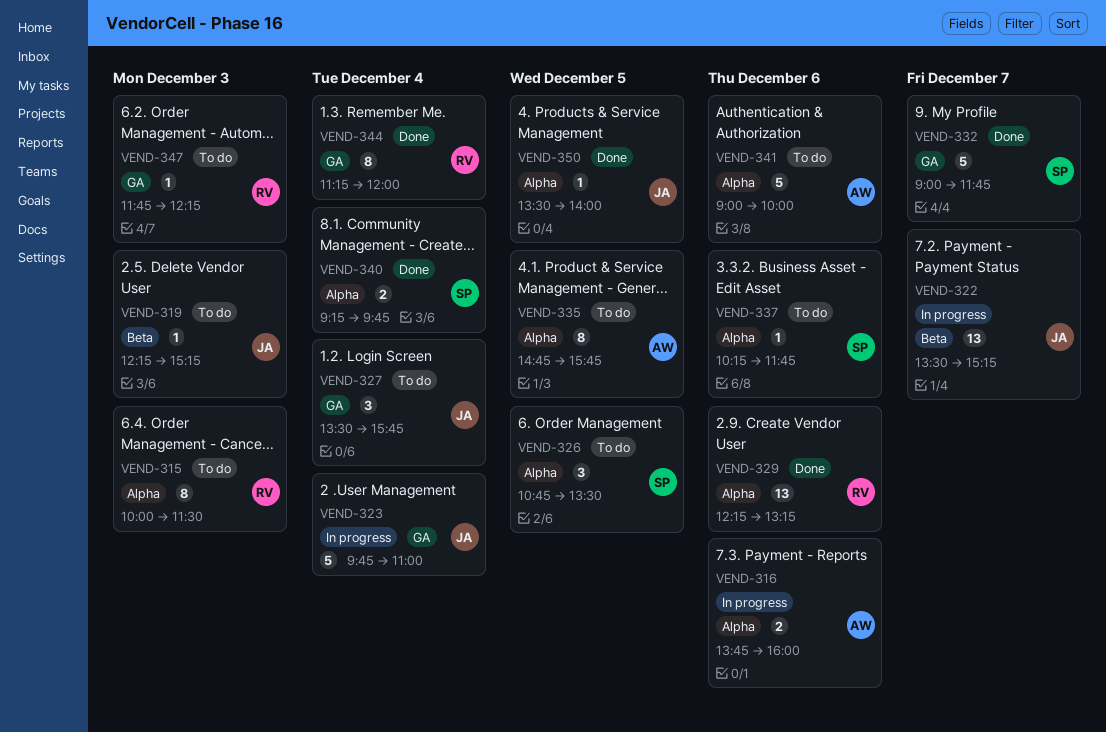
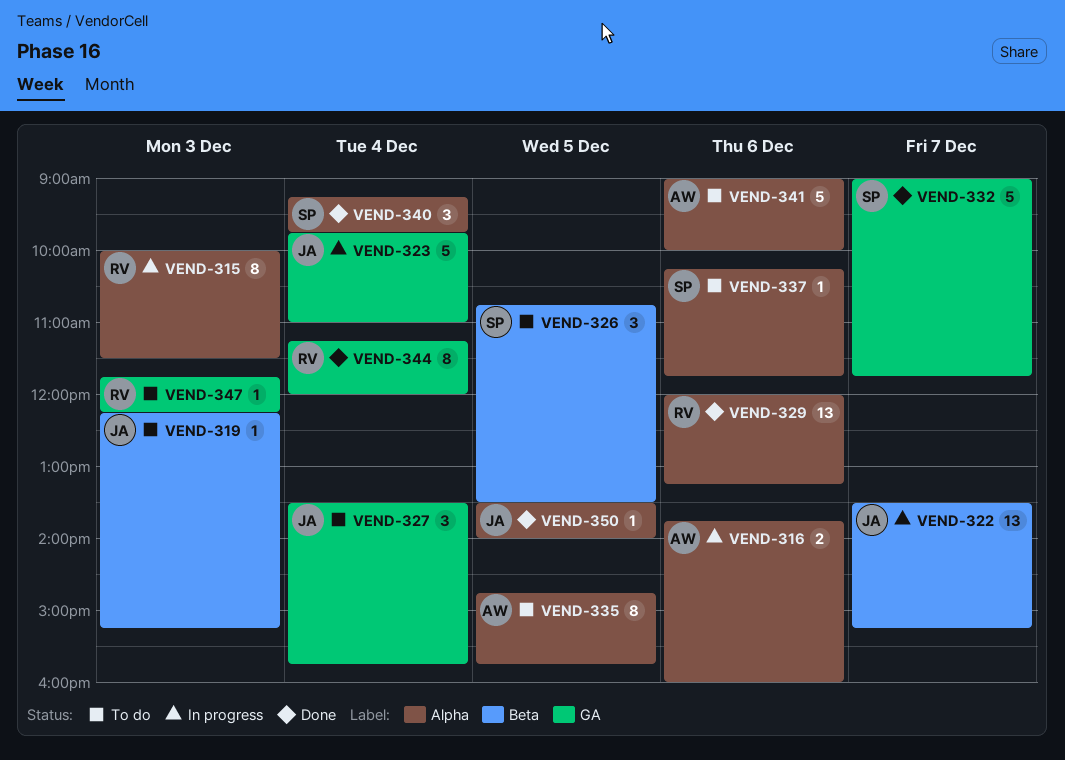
VEND-315, status: To do -> In progress
VEND-326, label: Alpha -> Beta
VEND-329, begins: 12:15 -> 12:00
VEND-340, estimate: 2 -> 3

